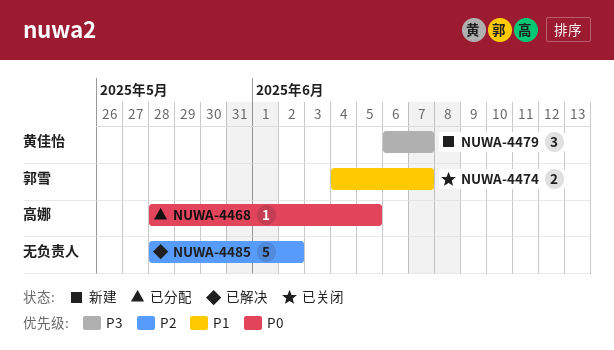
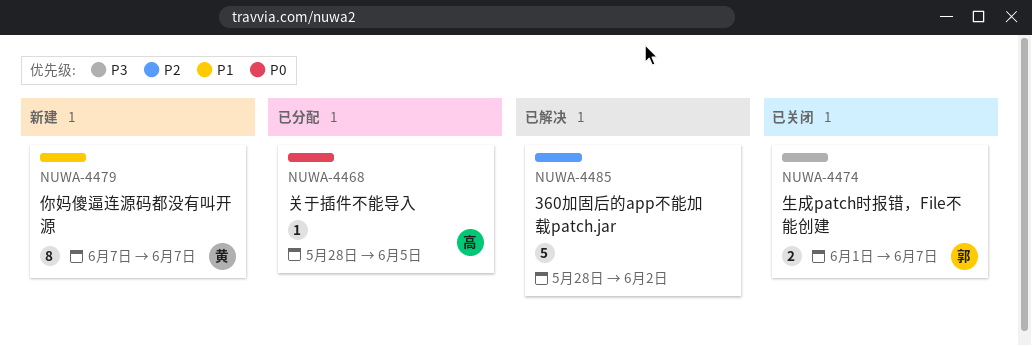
NUWA-4474, priority: P1 -> P3
NUWA-4474, start: Jun 4 -> Jun 1
NUWA-4479, priority: P3 -> P1
NUWA-4479, estimate: 3 -> 8
NUWA-4479, start: Jun 6 -> Jun 7

